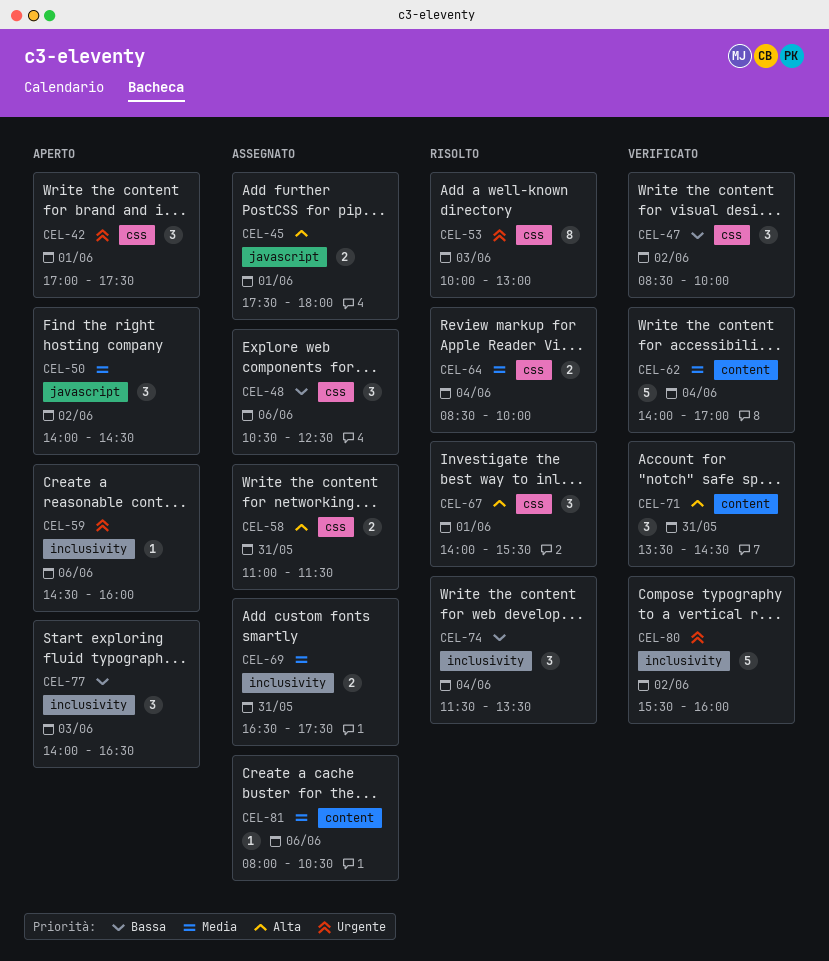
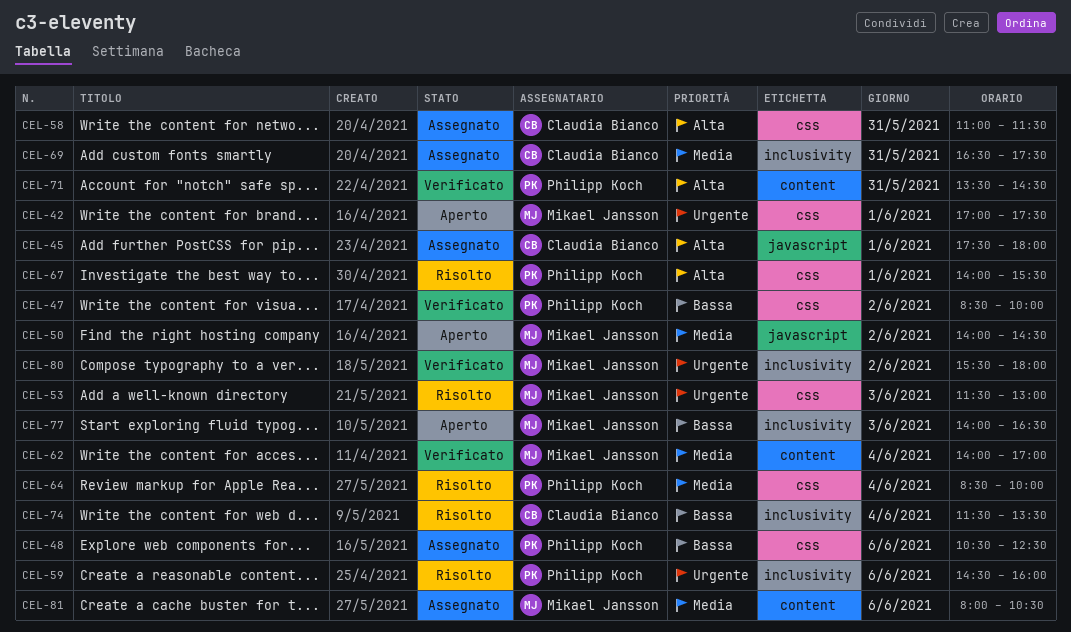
CEL-53, begins: 10:00 -> 11:30
CEL-59, status: Aperto -> Risolto
CEL-80, ends: 16:00 -> 18:00

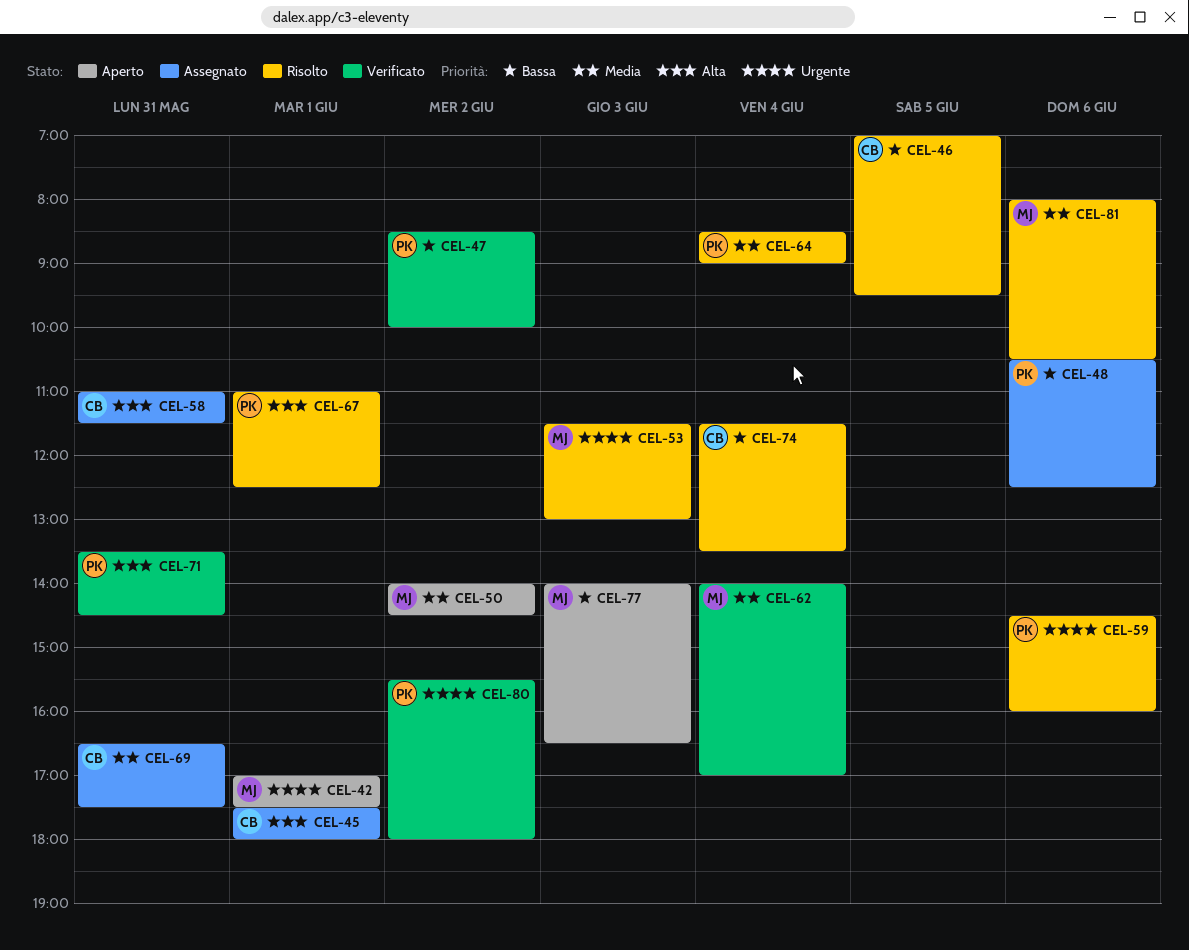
CEL-46: none -> present
CEL-64, ends: 10:00 -> 09:00
CEL-67, begins: 14:00 -> 11:00
CEL-67, ends: 15:30 -> 12:30
CEL-80, owner: Mikael Jansson -> Philipp Koch
CEL-81, status: Assegnato -> Risolto

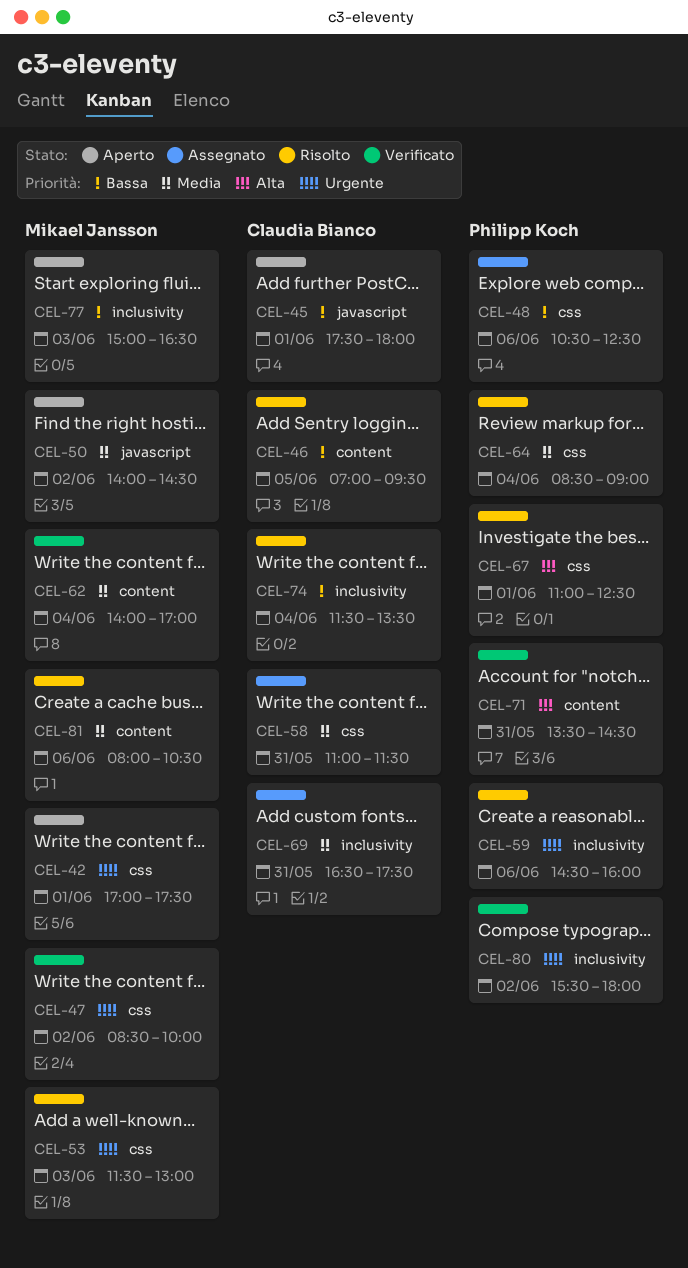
CEL-45, status: Assegnato -> Aperto
CEL-45, priority: Alta -> Bassa
CEL-47, owner: Philipp Koch -> Mikael Jansson
CEL-47, priority: Bassa -> Urgente
CEL-58, priority: Alta -> Media
CEL-77, begins: 14:00 -> 15:00

